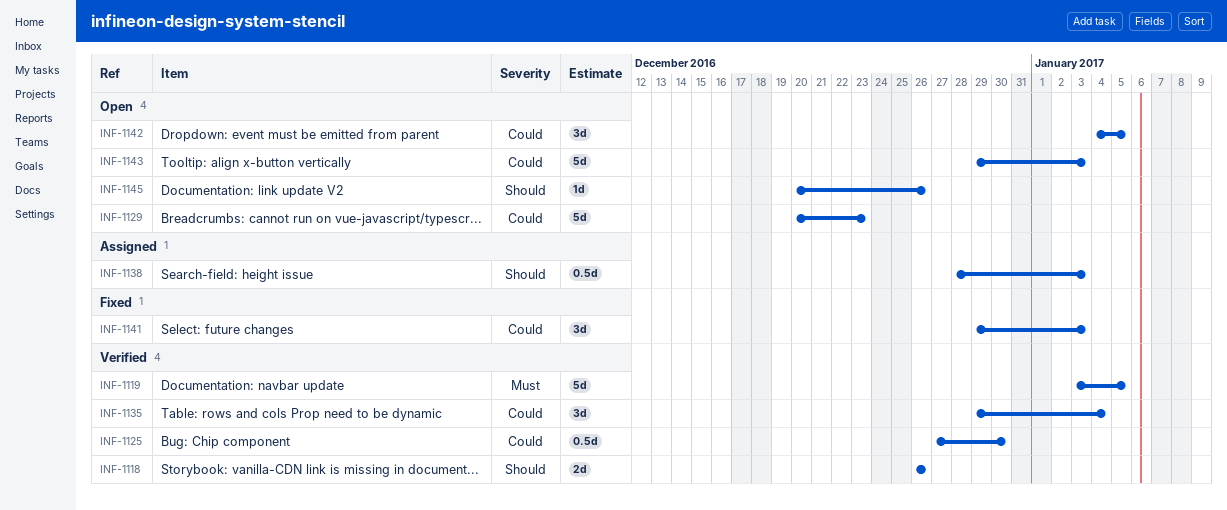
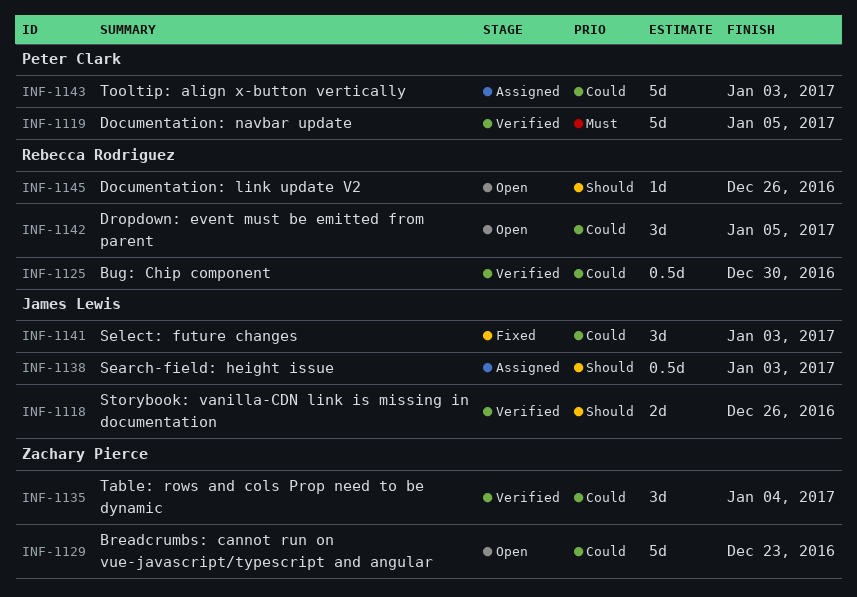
INF-1143, status: Open -> Assigned

